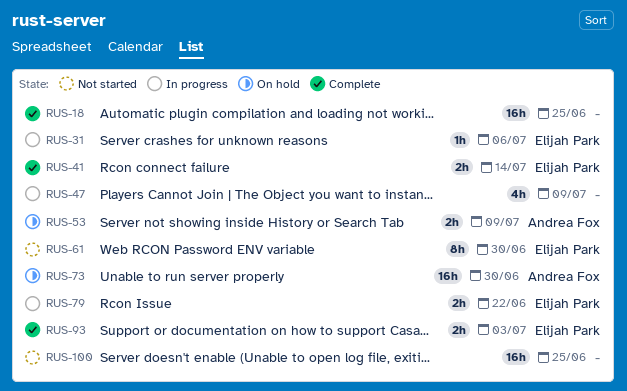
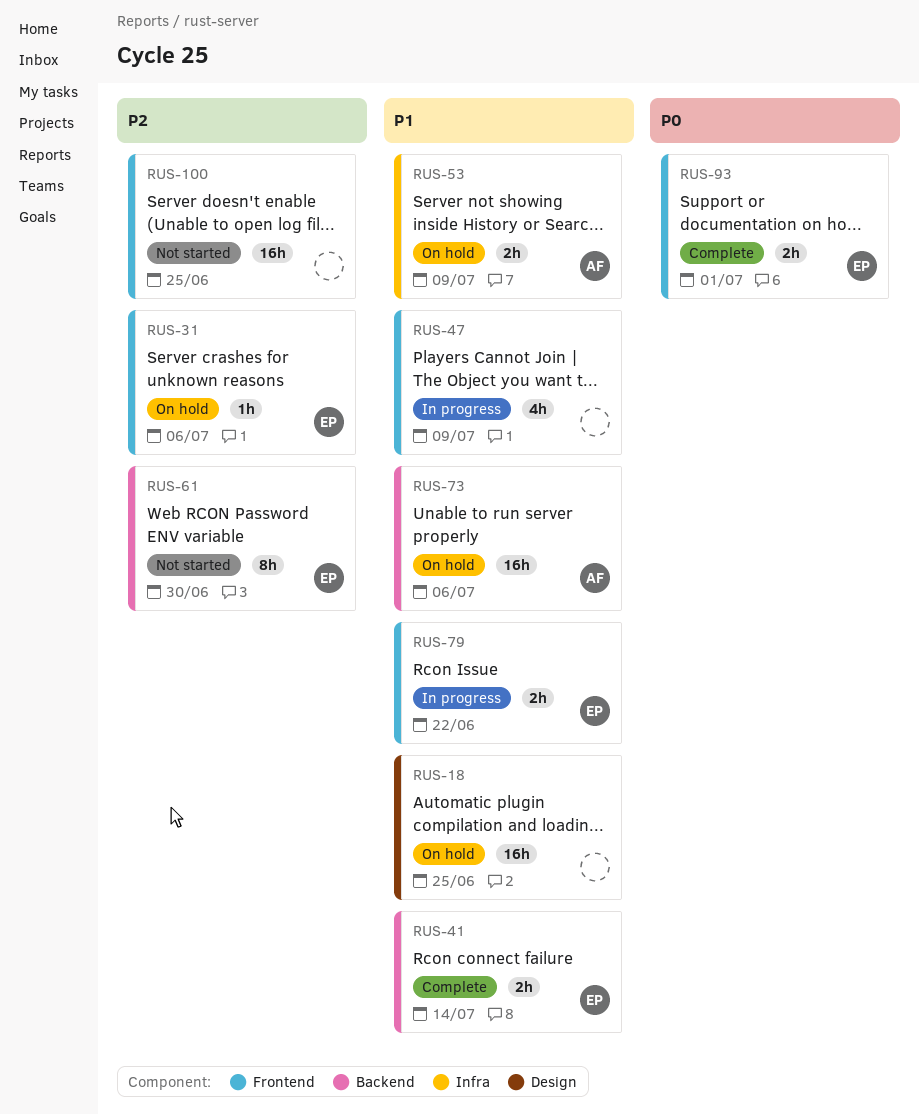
RUS-18, status: Complete -> On hold
RUS-31, status: In progress -> On hold
RUS-73, due: Jun 30 -> Jul 6
RUS-93, due: Jul 3 -> Jul 1

